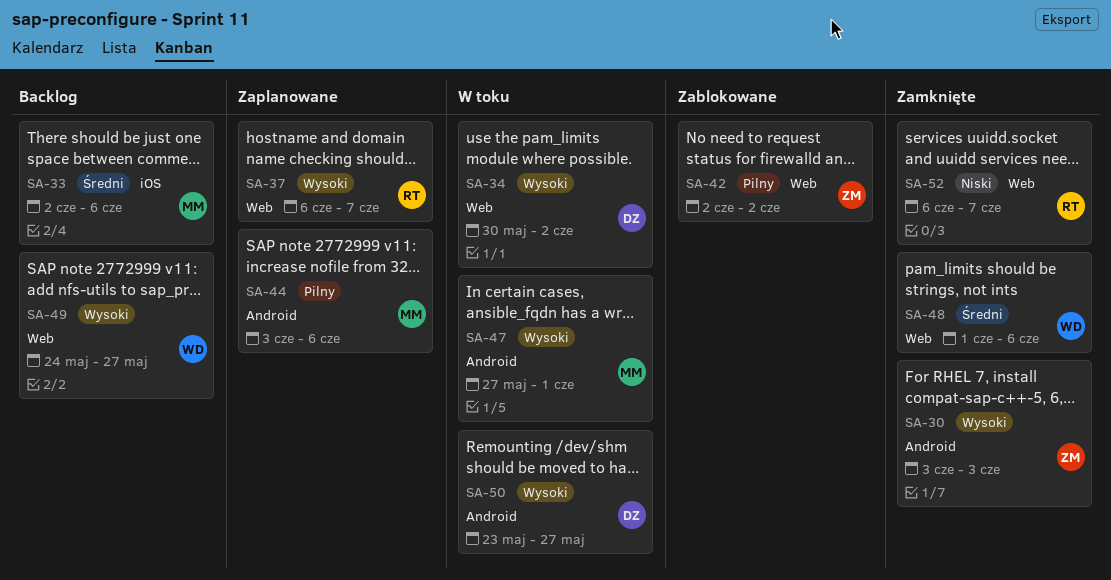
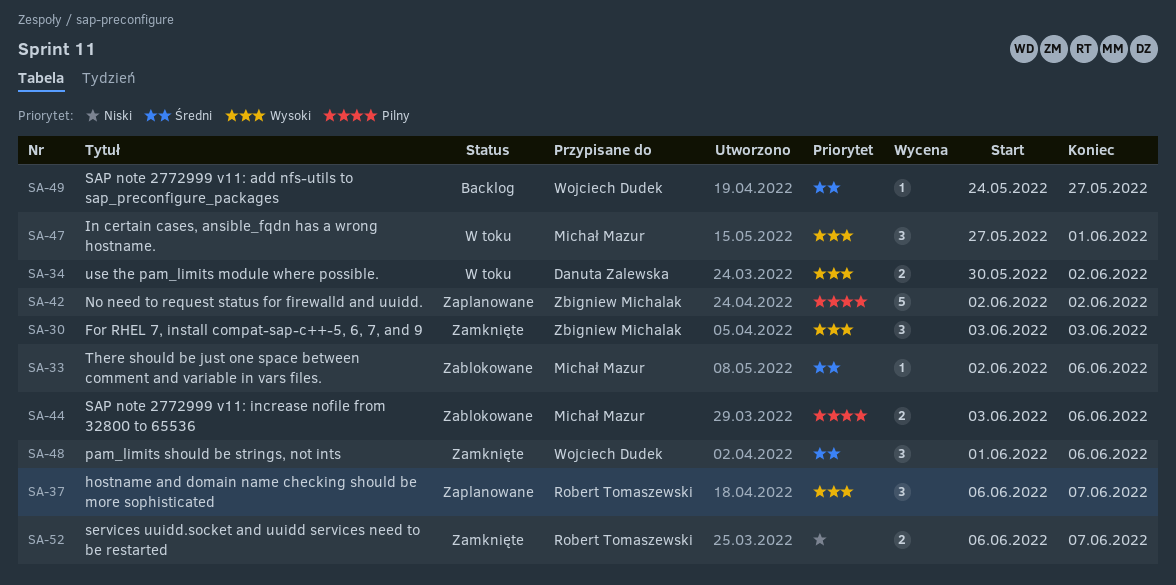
SA-33, status: Backlog -> Zablokowane
SA-42, status: Zablokowane -> Zaplanowane
SA-44, status: Zaplanowane -> Zablokowane
SA-49, priority: Wysoki -> Średni
SA-50: present -> none

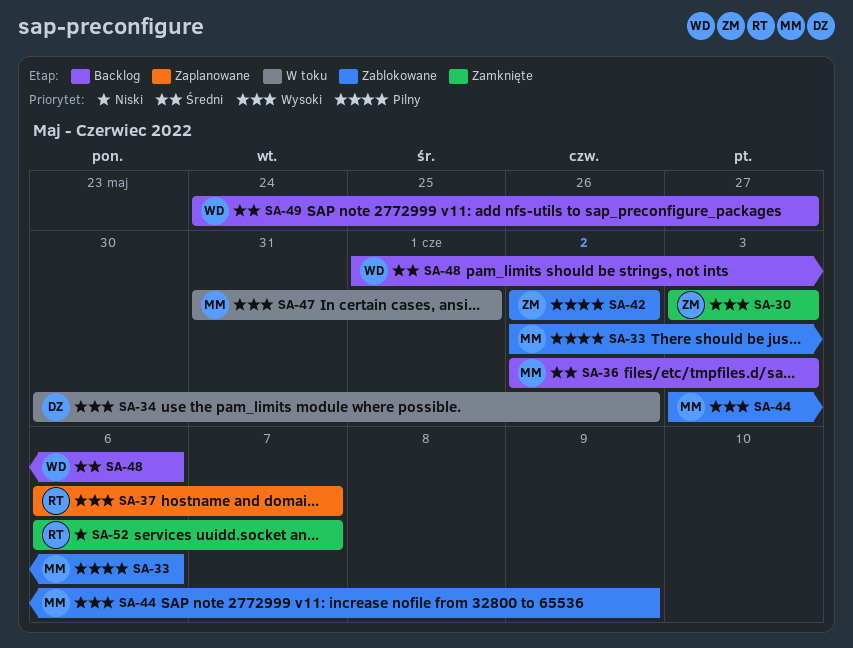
SA-33, priority: Średni -> Pilny
SA-36: none -> present
SA-42, status: Zaplanowane -> Zablokowane
SA-44, priority: Pilny -> Wysoki
SA-44, due: Jun 6 -> Jun 9
SA-47, start: May 27 -> May 31
SA-48, status: Zamknięte -> Backlog

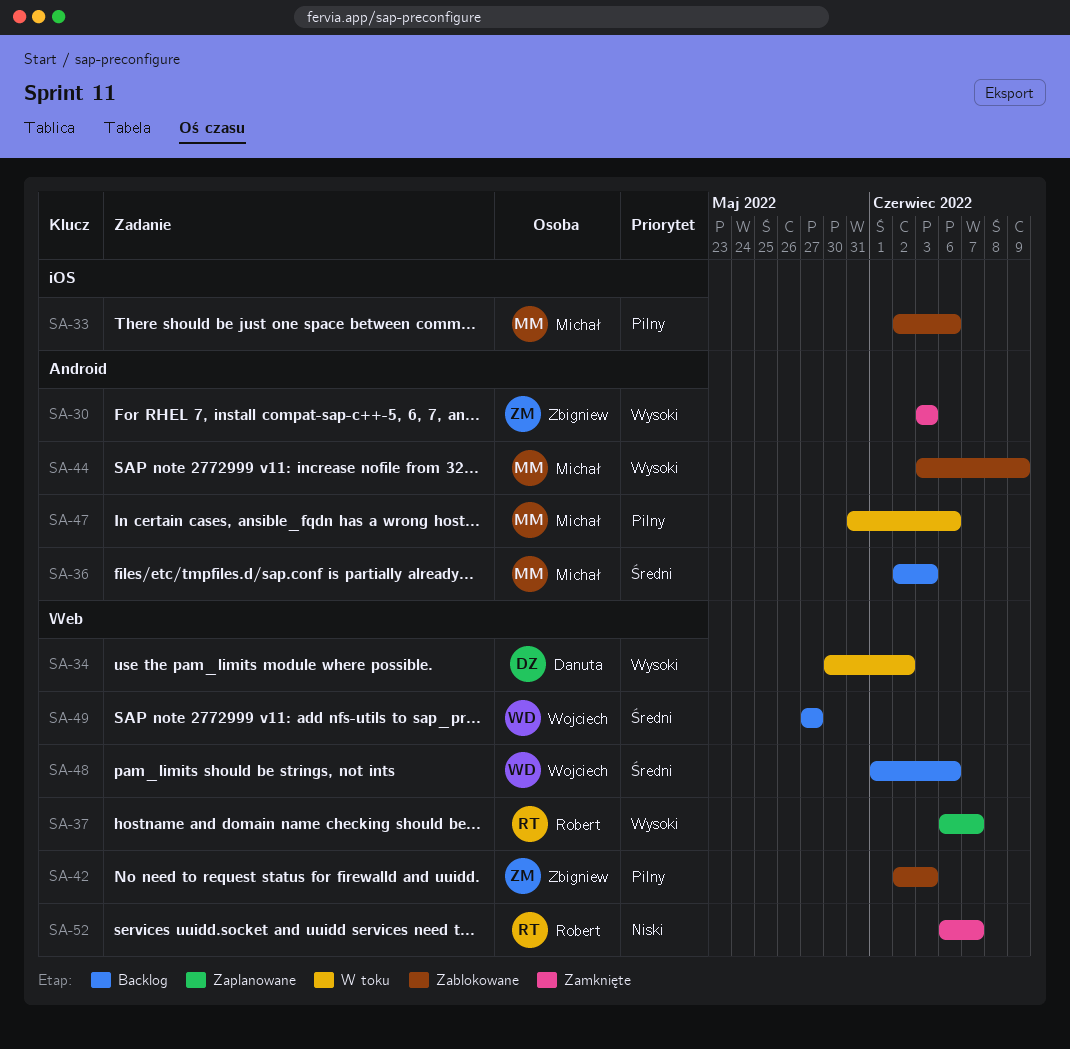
SA-42, due: Jun 2 -> Jun 3
SA-47, priority: Wysoki -> Pilny
SA-47, due: Jun 1 -> Jun 6
SA-49, start: May 24 -> May 27

